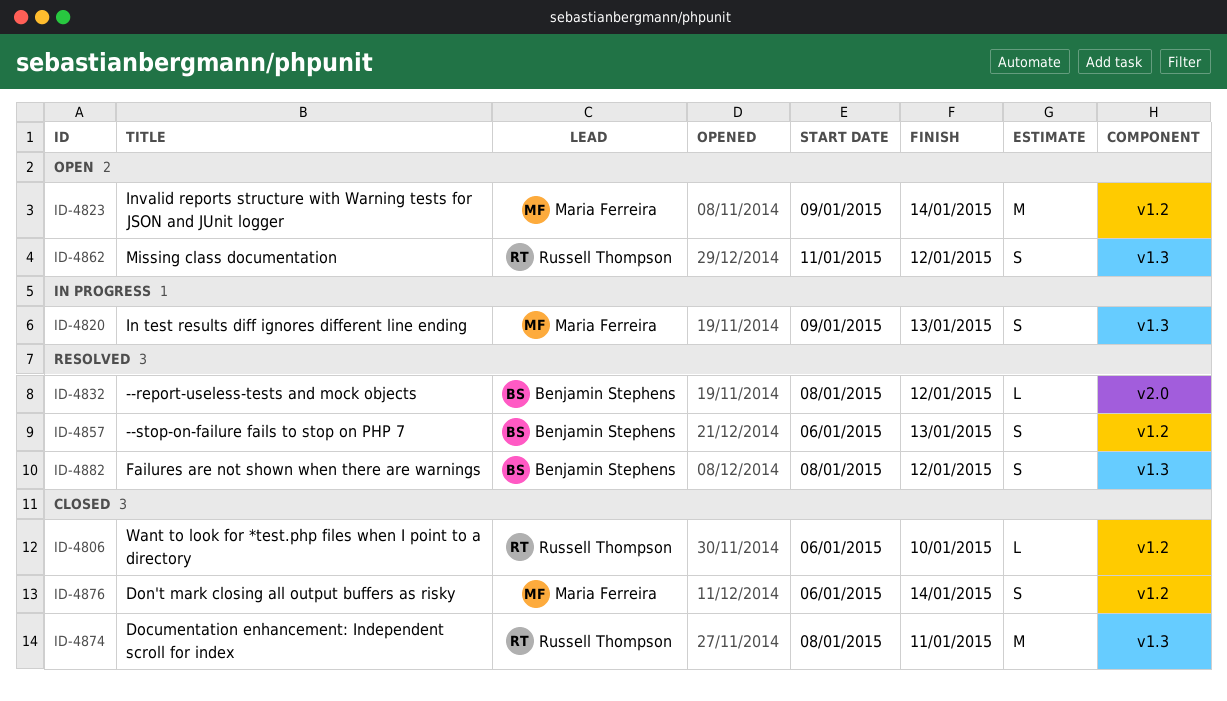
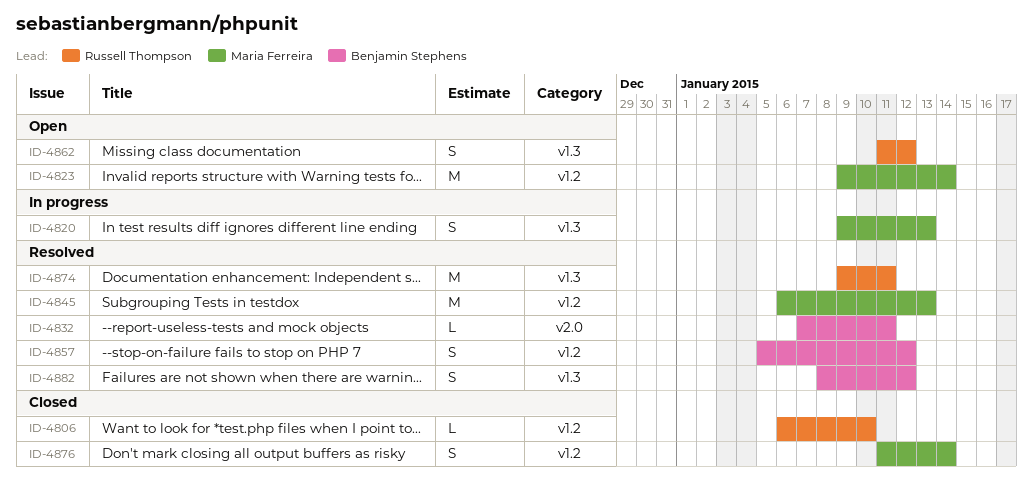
ID-4832, start: Jan 8 -> Jan 7
ID-4832, due: Jan 12 -> Jan 11
ID-4845: none -> present
ID-4857, start: Jan 6 -> Jan 5
ID-4857, due: Jan 13 -> Jan 12
ID-4874, status: Closed -> Resolved
ID-4874, start: Jan 8 -> Jan 9
ID-4876, start: Jan 6 -> Jan 11

